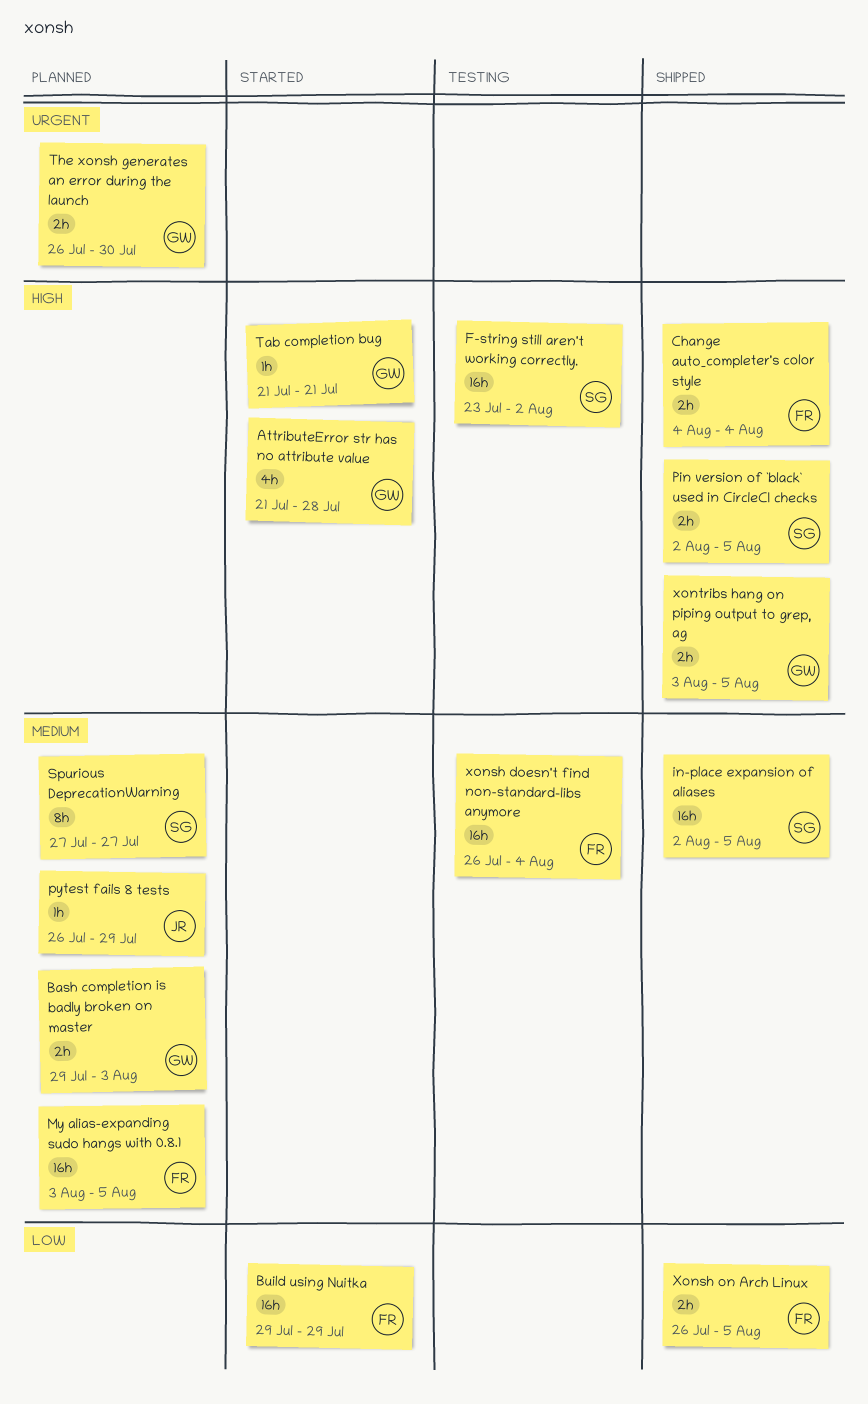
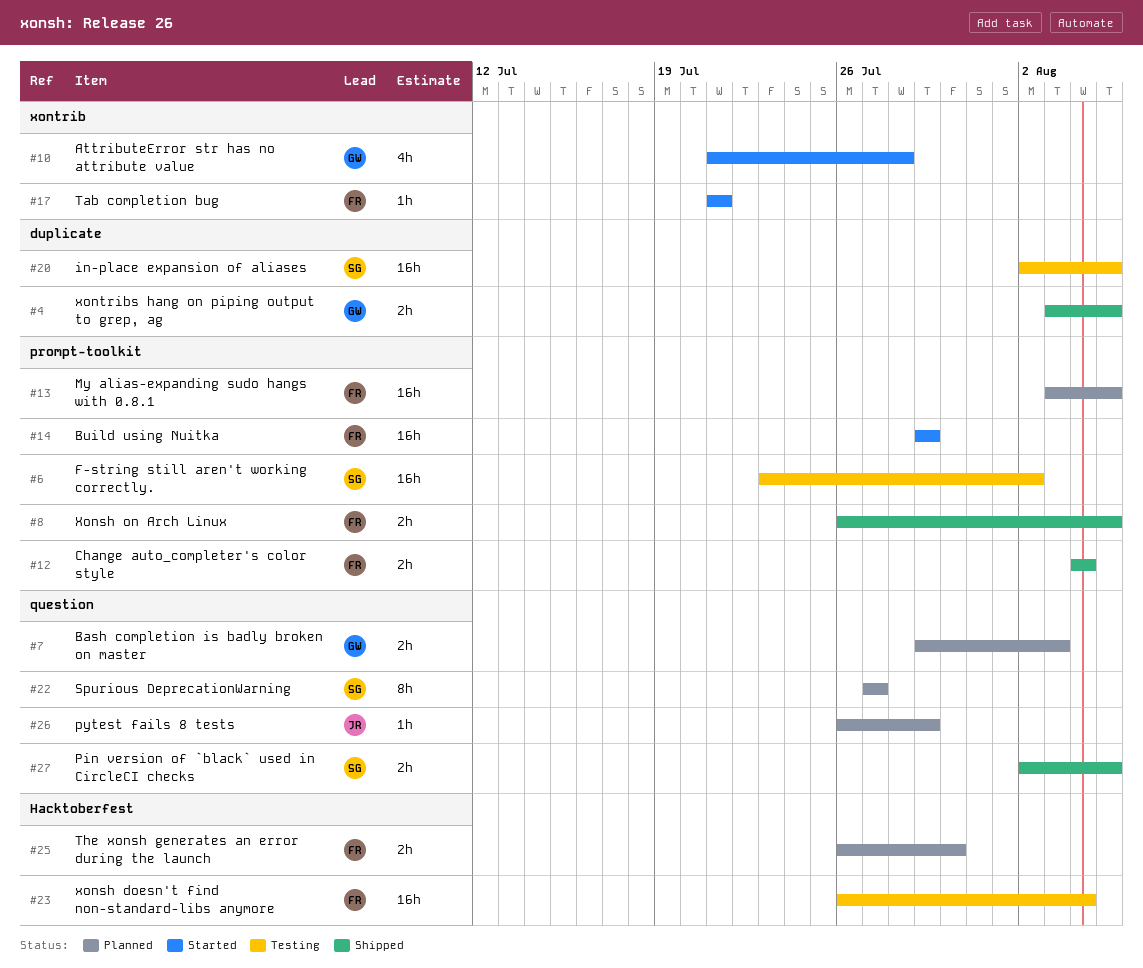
in-place expansion of aliases, status: Shipped -> Testing
Tab completion bug, owner: GW -> FR
The xonsh generates an error during the launch, owner: GW -> FR

